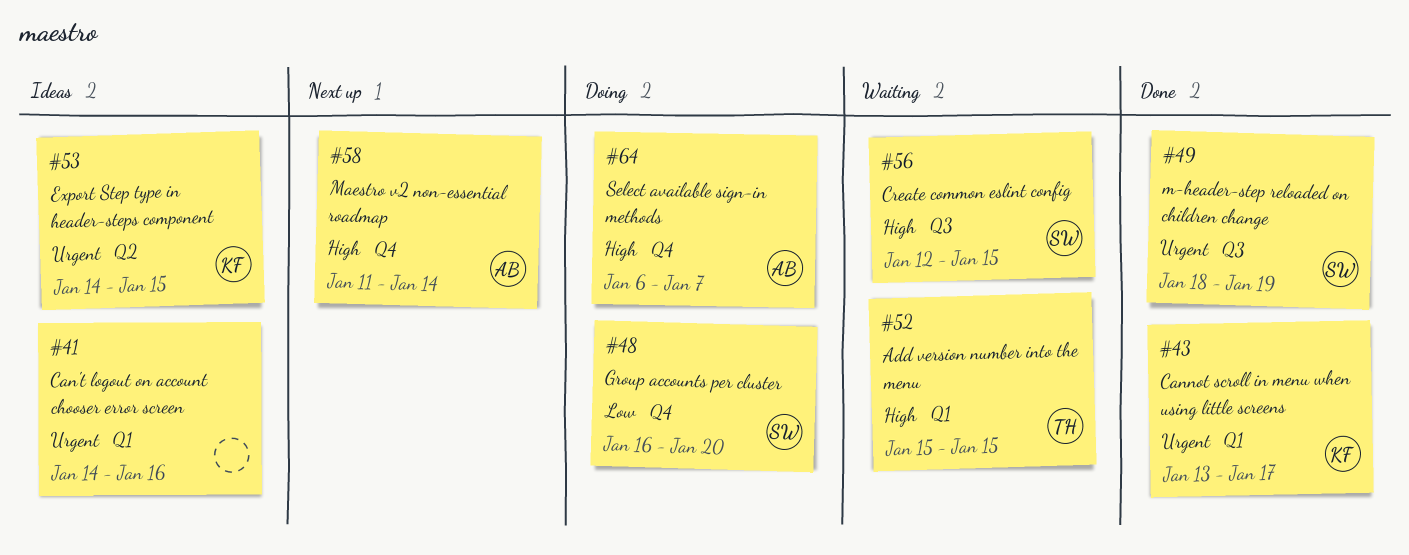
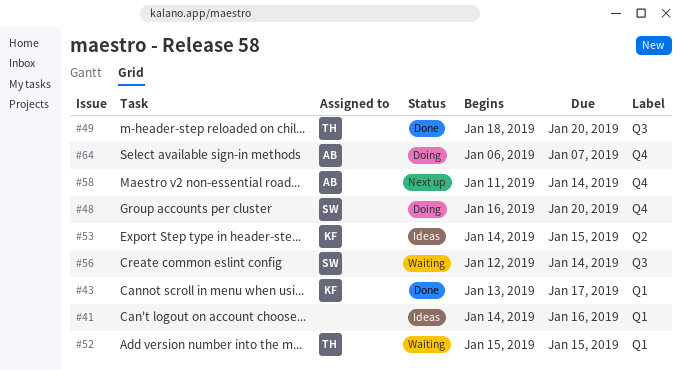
#49, owner: SW -> TH
#49, due: Jan 19 -> Jan 20
#56, due: Jan 15 -> Jan 14

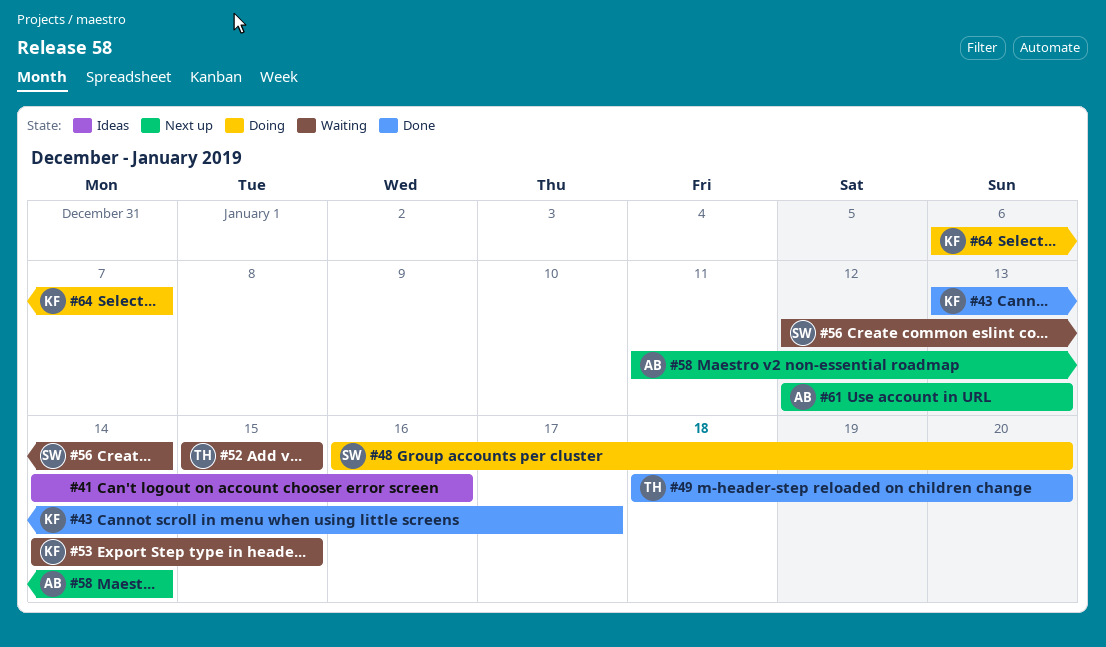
#53, status: Ideas -> Waiting
#61: none -> present
#64, owner: AB -> KF

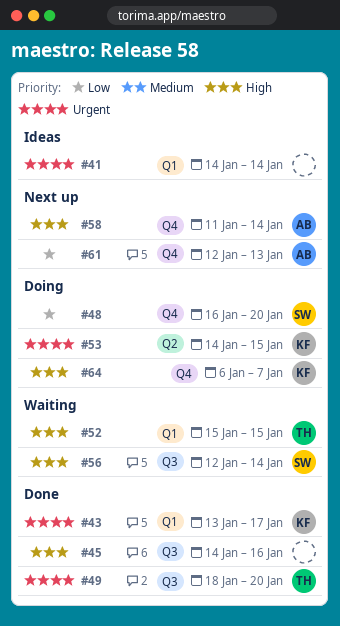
#41, due: Jan 16 -> Jan 14
#45: none -> present
#53, status: Waiting -> Doing

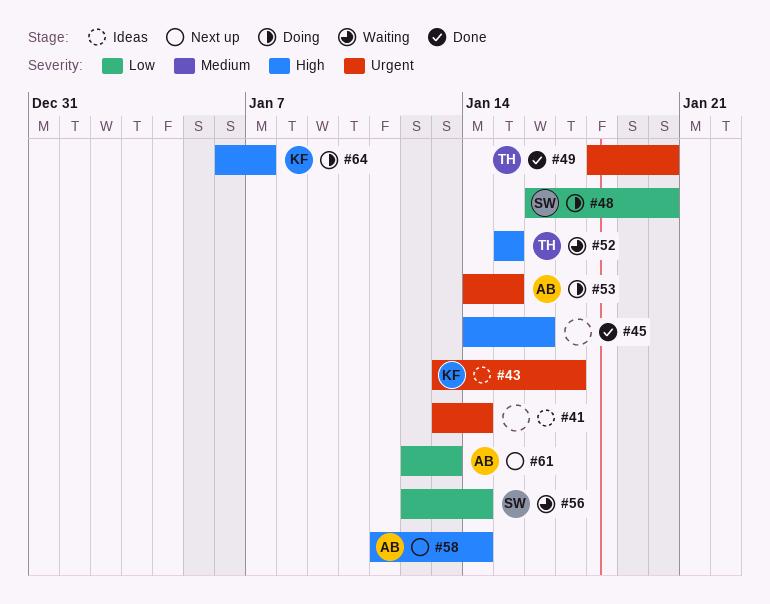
#41, start: Jan 14 -> Jan 13
#43, status: Done -> Ideas
#53, owner: KF -> AB
#56, priority: High -> Low

